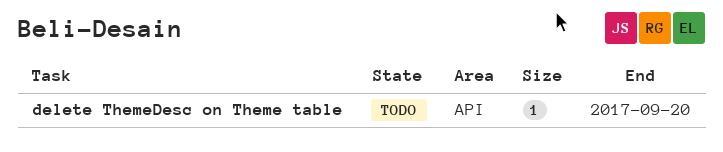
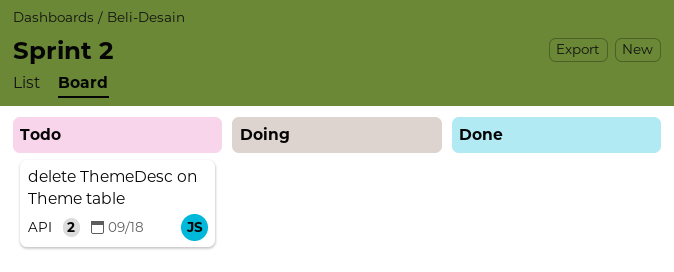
delete ThemeDesc on Theme table, estimate: 1 -> 2
delete ThemeDesc on Theme table, due: Sep 20 -> Sep 18

